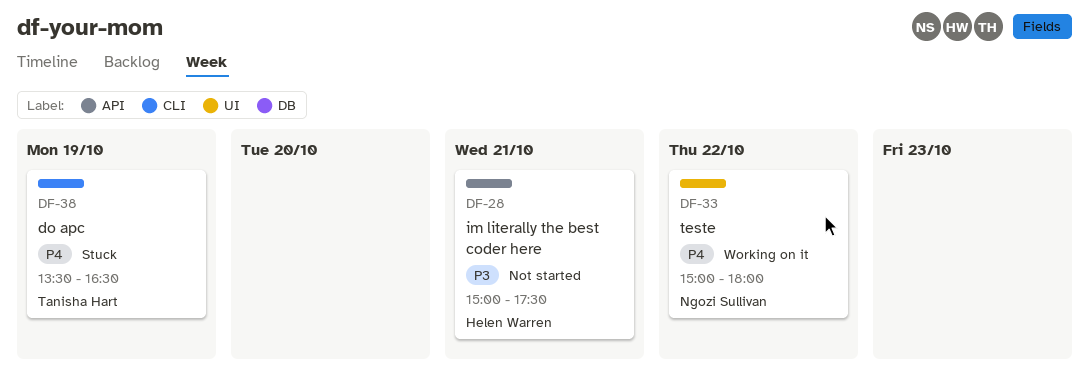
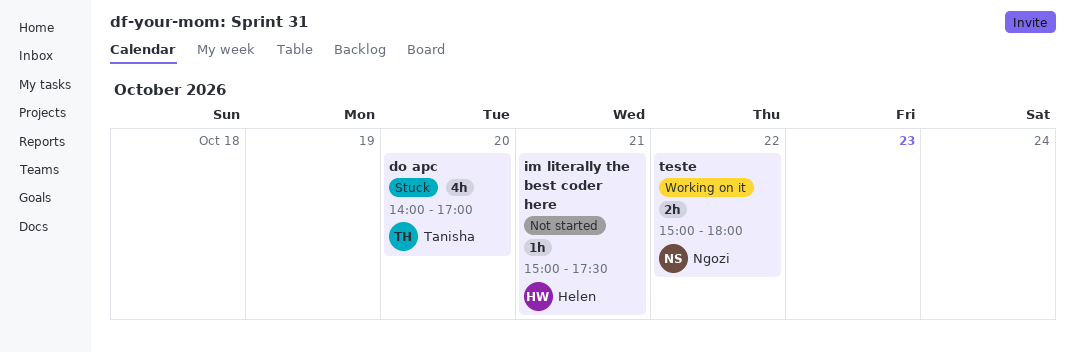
do apc, day: Oct 19 -> Oct 20
do apc, begins: 13:30 -> 14:00
do apc, ends: 16:30 -> 17:00

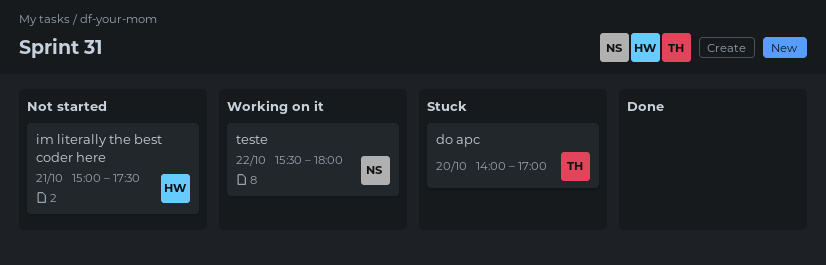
teste, begins: 15:00 -> 15:30

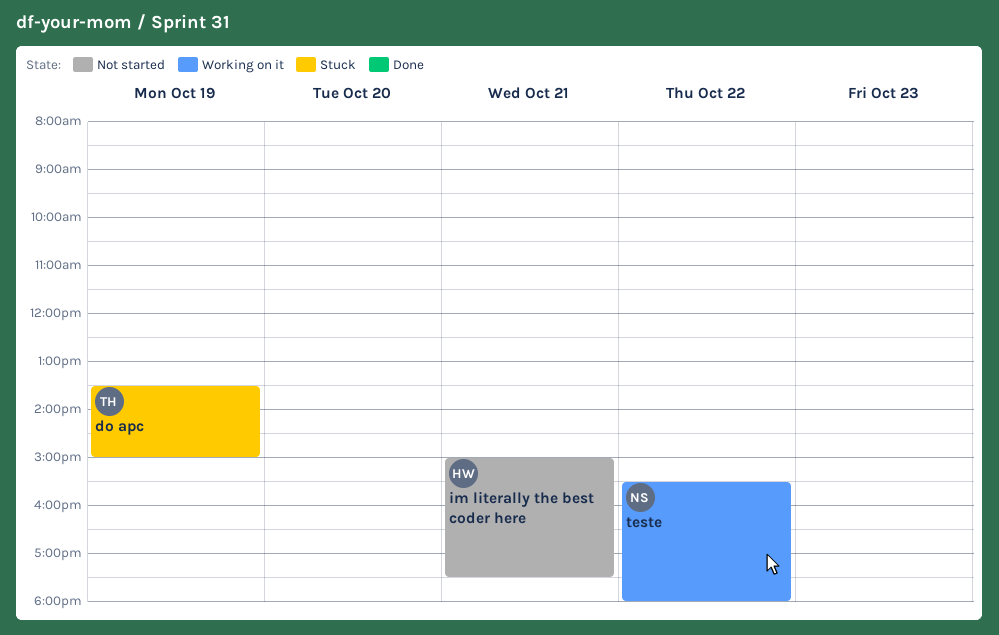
do apc, day: Oct 20 -> Oct 19
do apc, begins: 14:00 -> 13:30
do apc, ends: 17:00 -> 15:00

